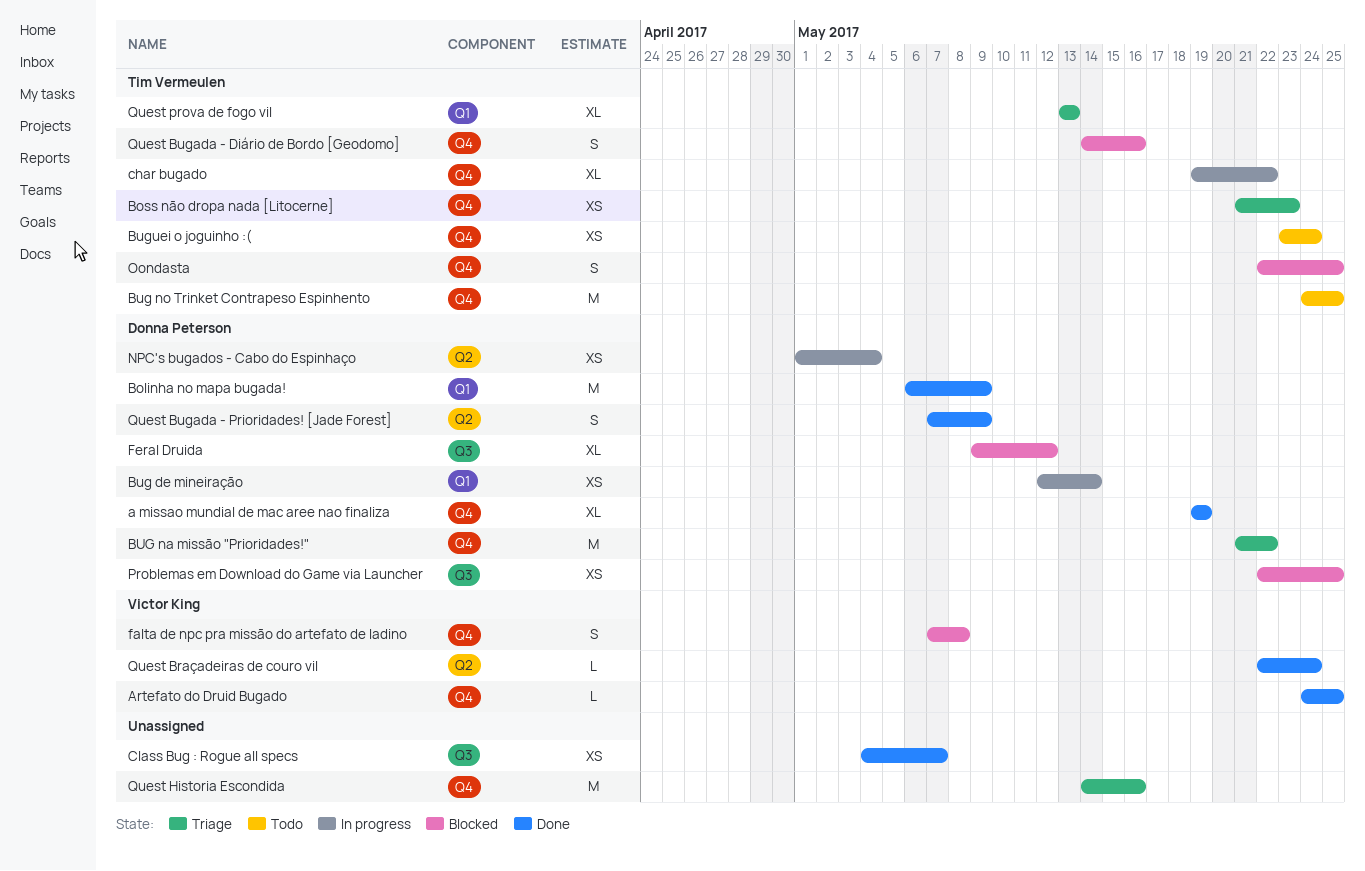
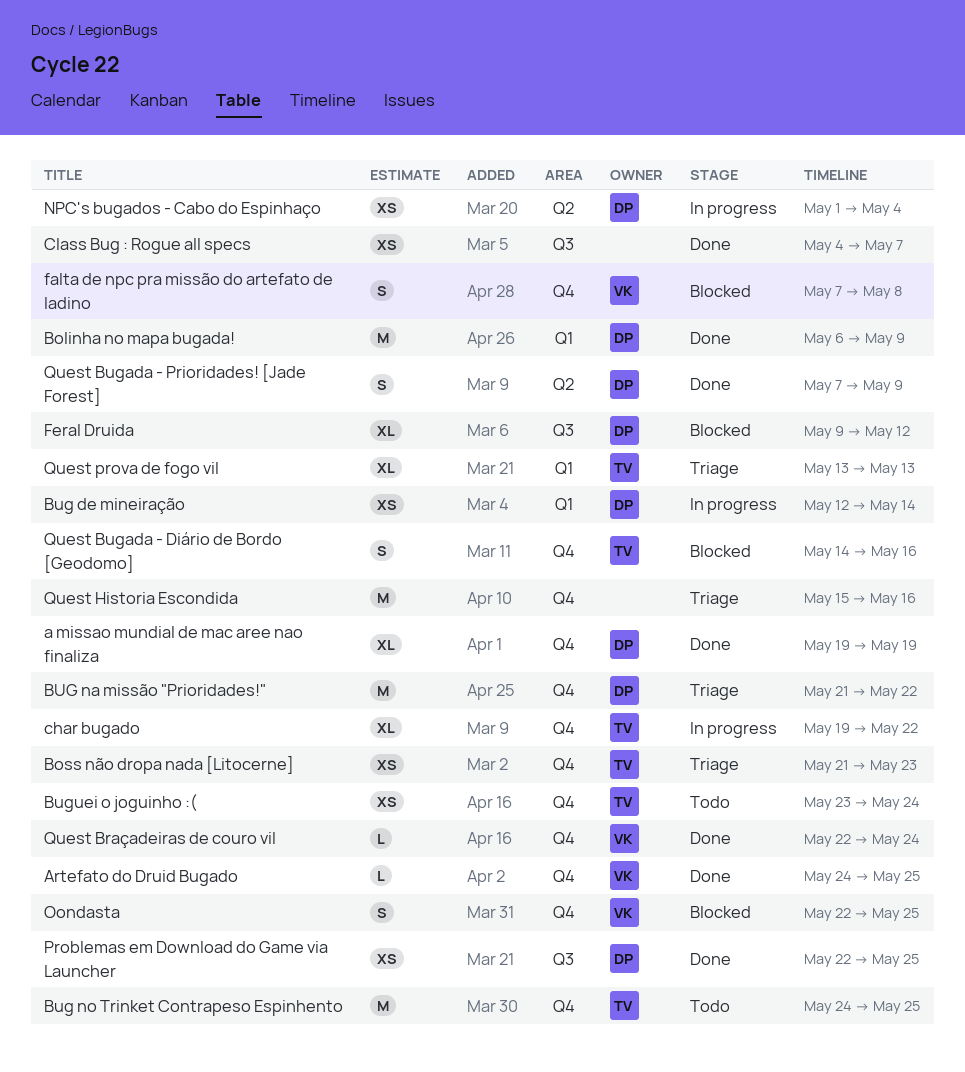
Oondasta, owner: Tim Vermeulen -> Victor King
Problemas em Download do Game via Launcher, status: Blocked -> Done
Quest Braçadeiras de couro vil, label: Q2 -> Q4
Quest Historia Escondida, start: May 14 -> May 15

